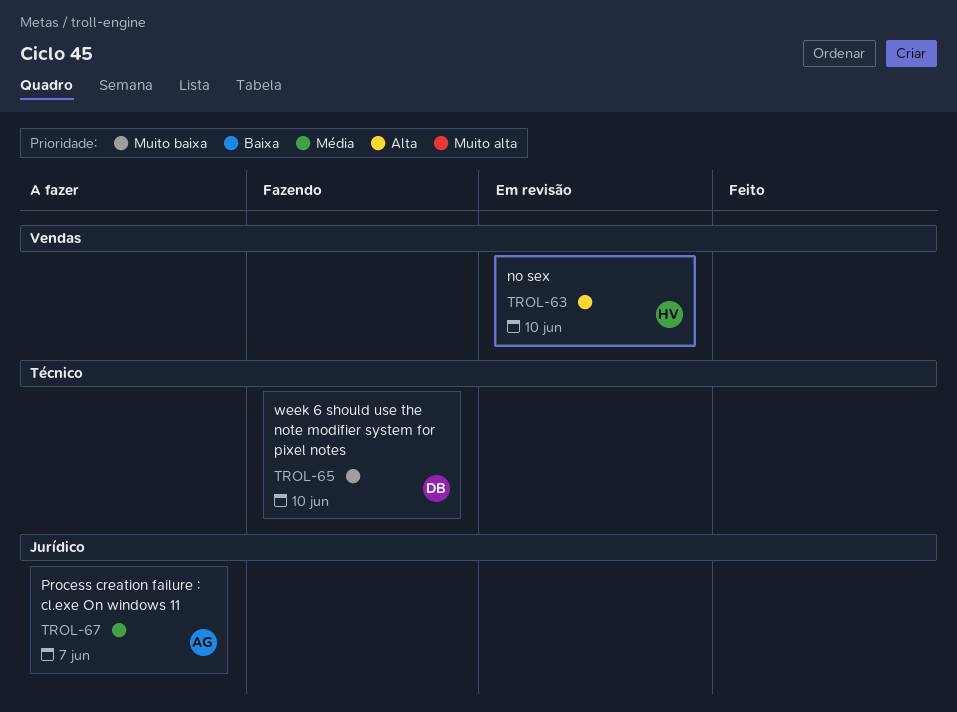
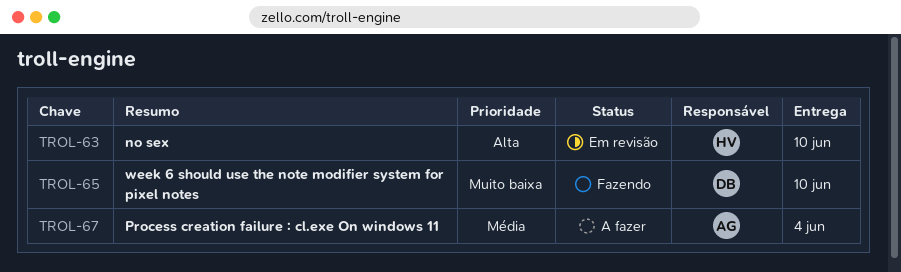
TROL-67, due: Jun 7 -> Jun 4

